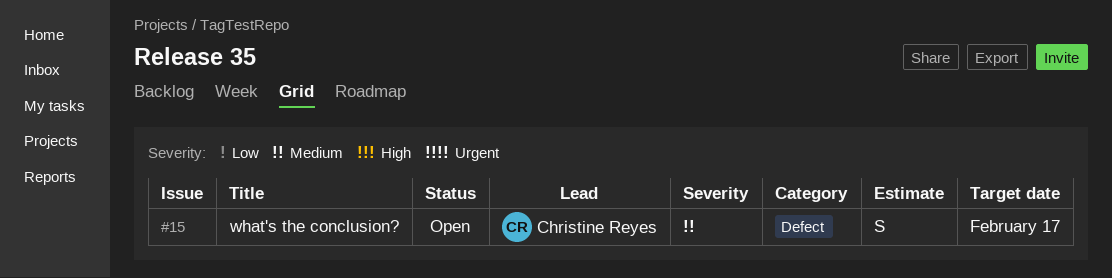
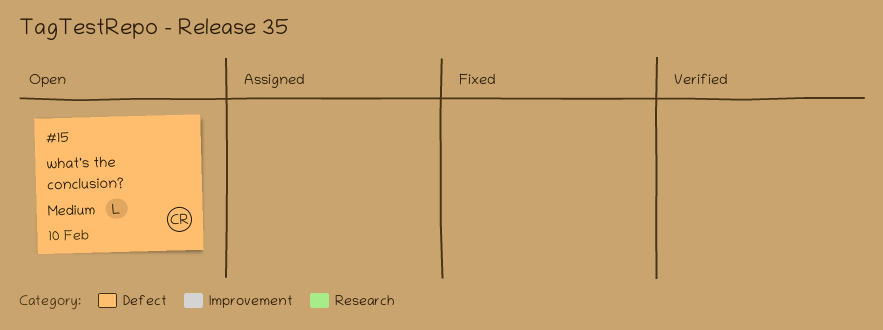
#15, estimate: S -> L
#15, due: Feb 17 -> Feb 10

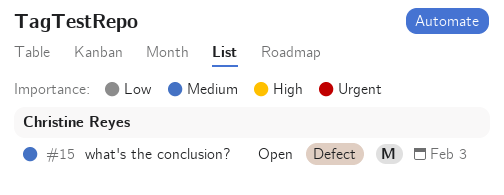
#15, estimate: L -> M
#15, due: Feb 10 -> Feb 3

